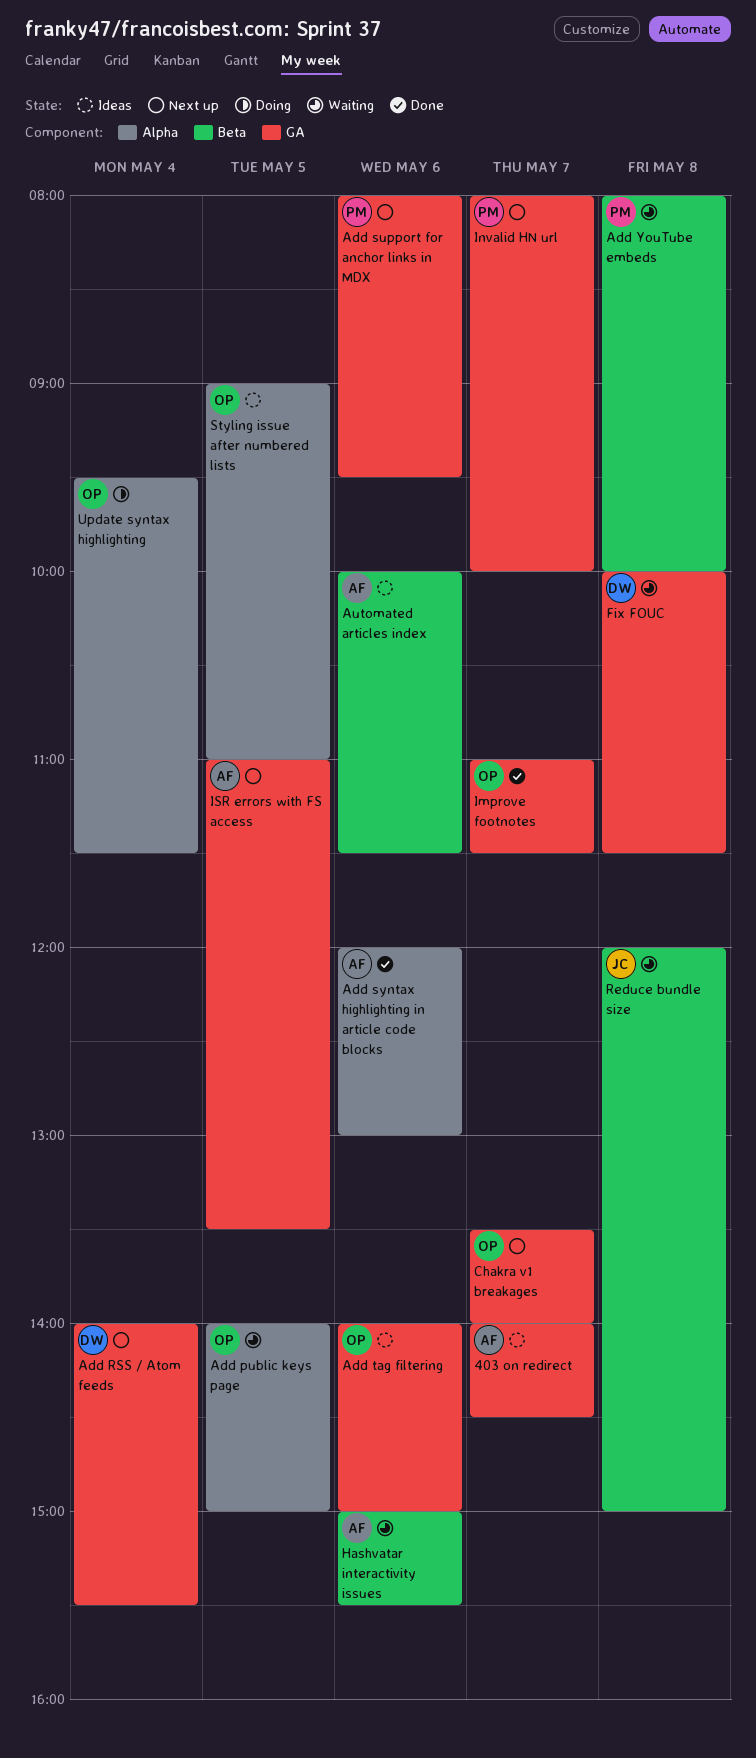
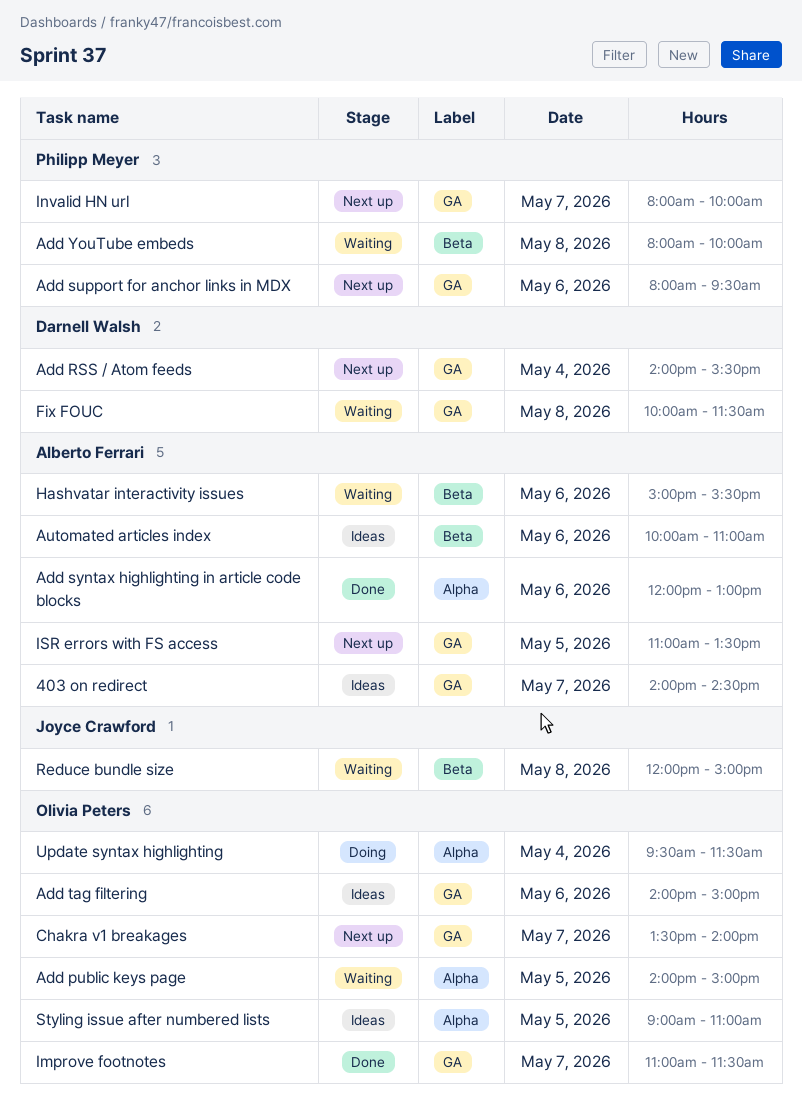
Automated articles index, ends: 11:30 -> 11:00

